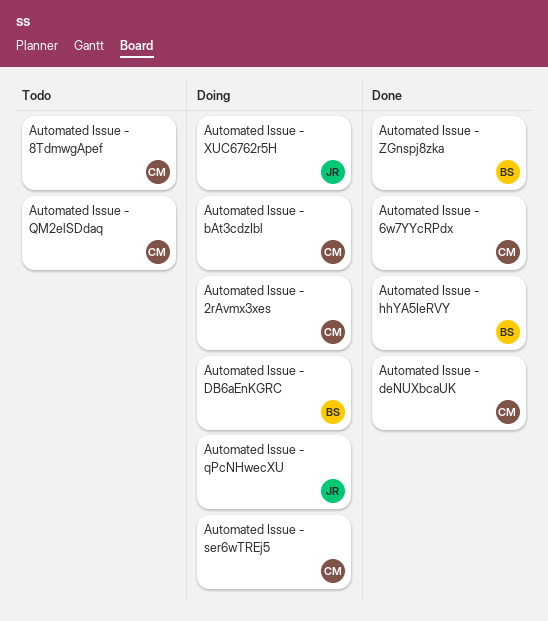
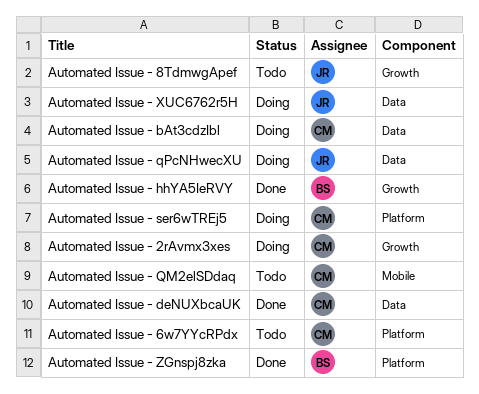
Automated Issue - 6w7YYcRPdx, status: Done -> Todo
Automated Issue - 8TdmwgApef, owner: CM -> JR
Automated Issue - DB6aEnKGRC: present -> none

